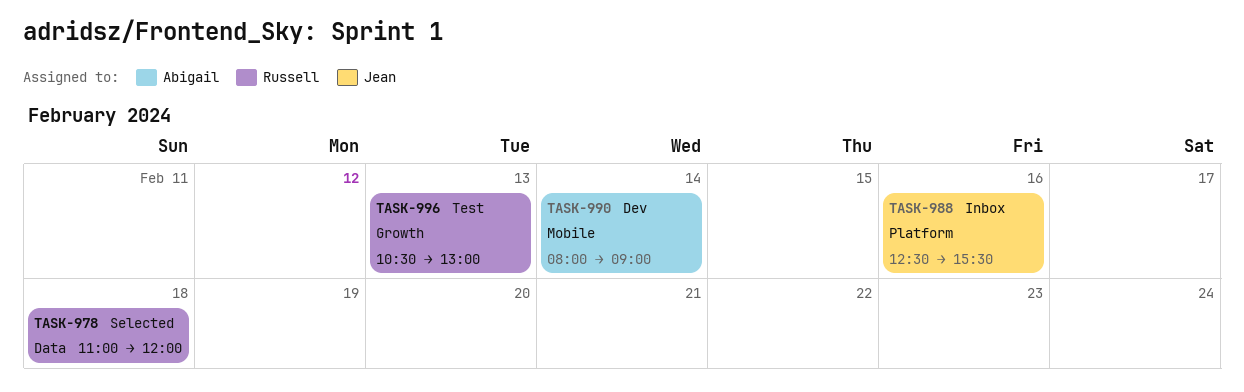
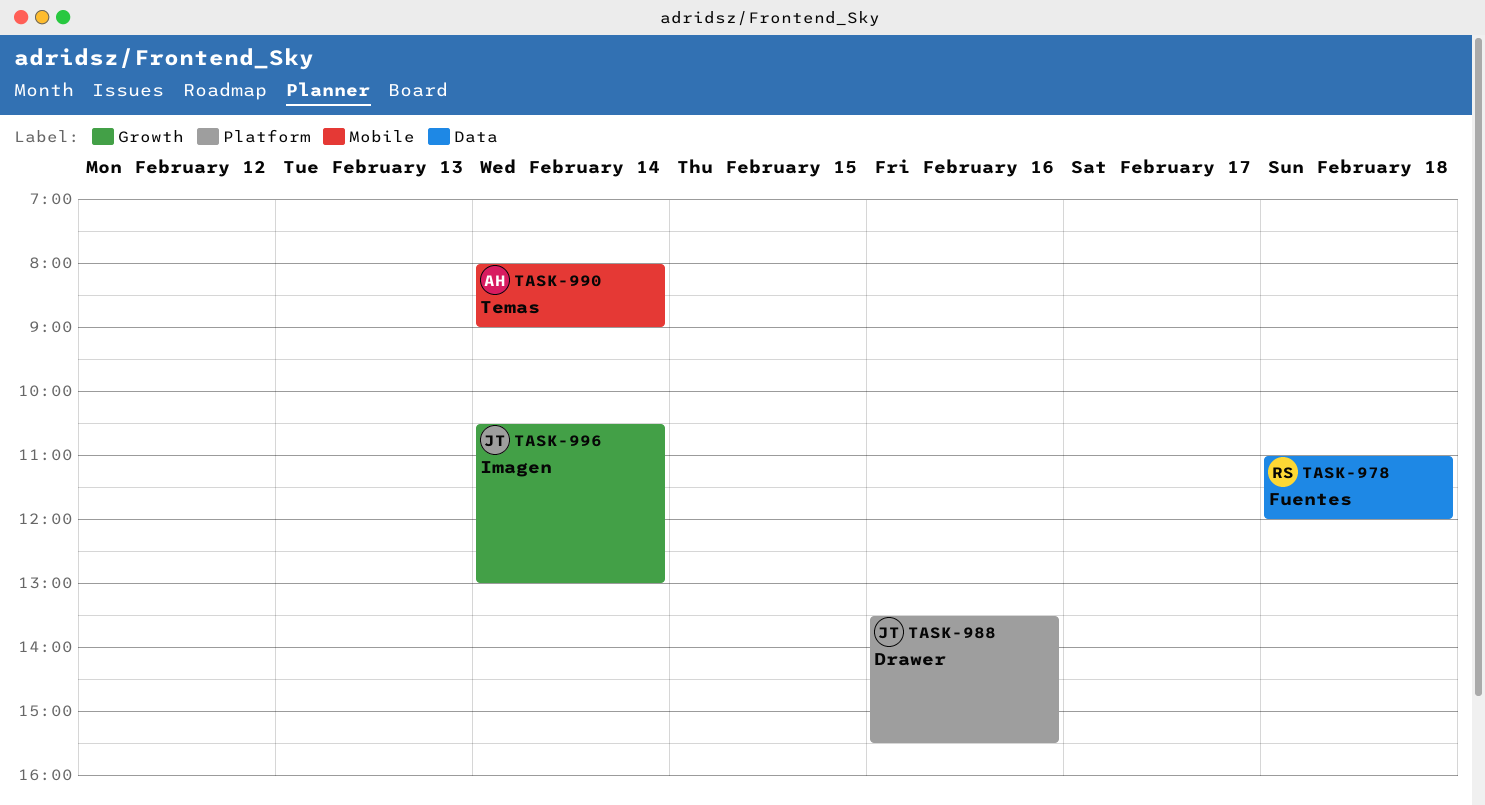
TASK-988, begins: 12:30 -> 13:30
TASK-996, owner: Russell -> Jean
TASK-996, day: Feb 13 -> Feb 14

